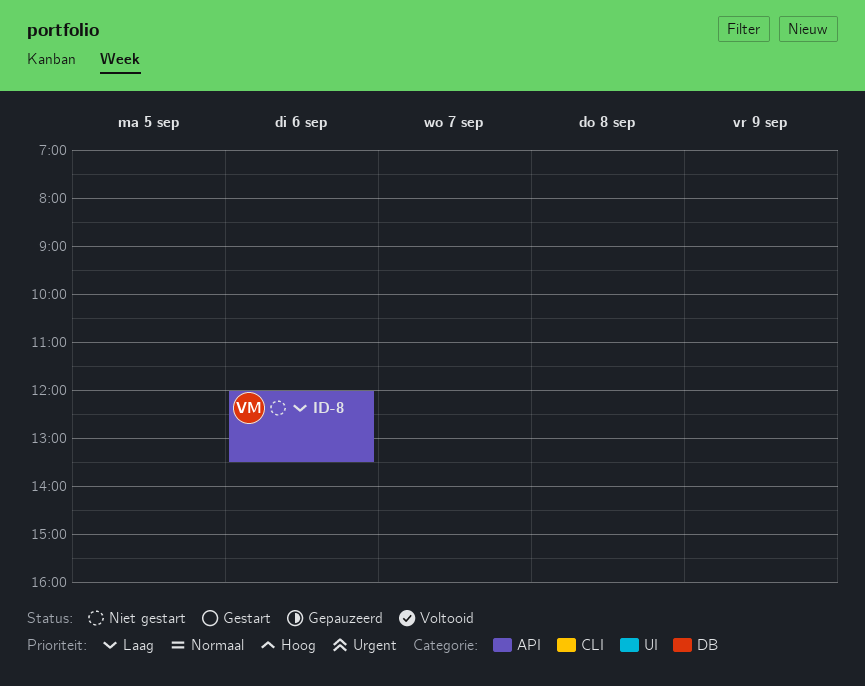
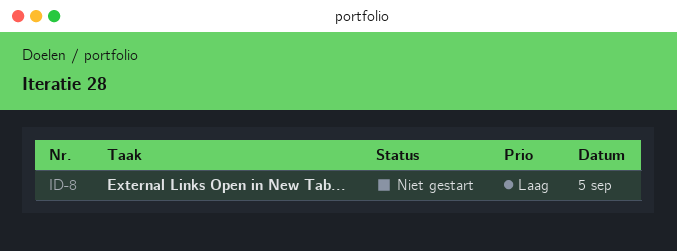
ID-8, day: Sep 6 -> Sep 5

